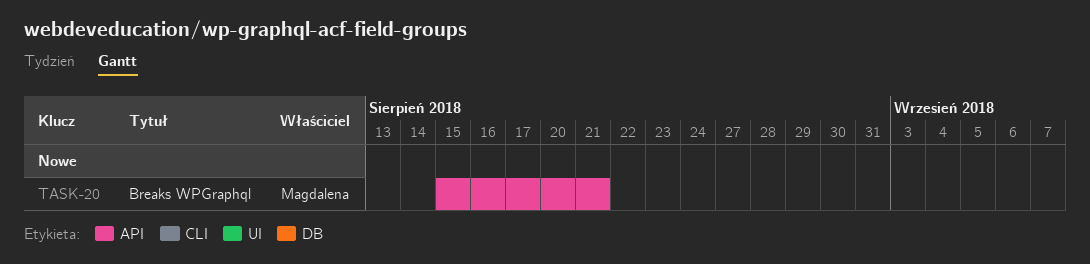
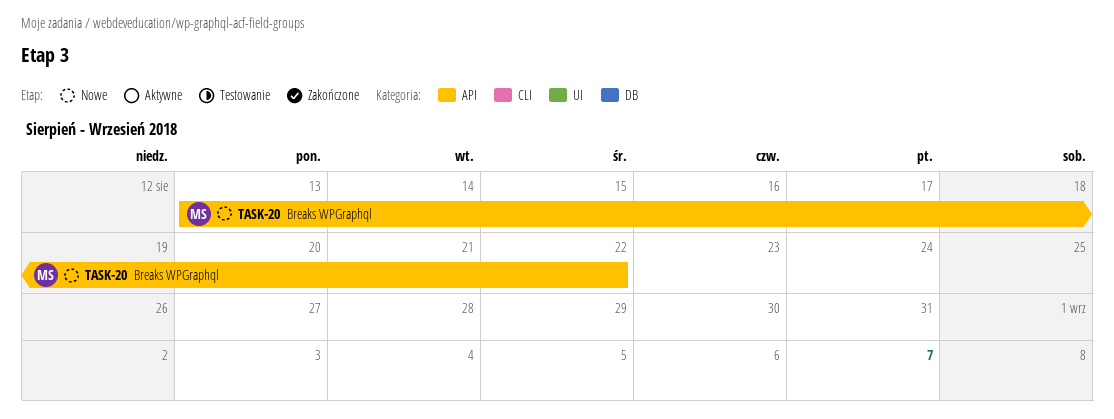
TASK-20, start: Aug 15 -> Aug 13
TASK-20, due: Aug 21 -> Aug 22

